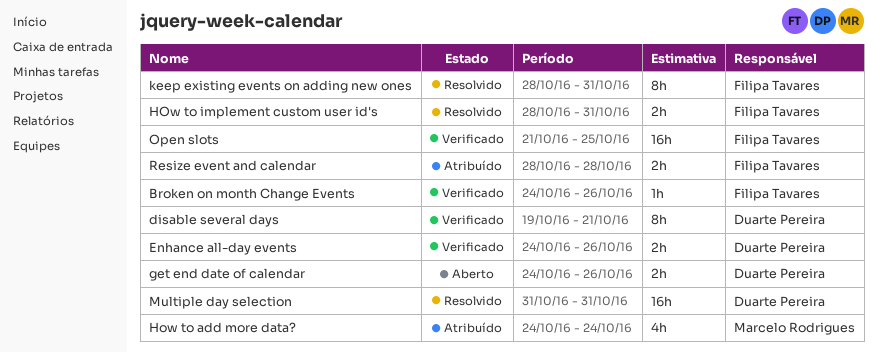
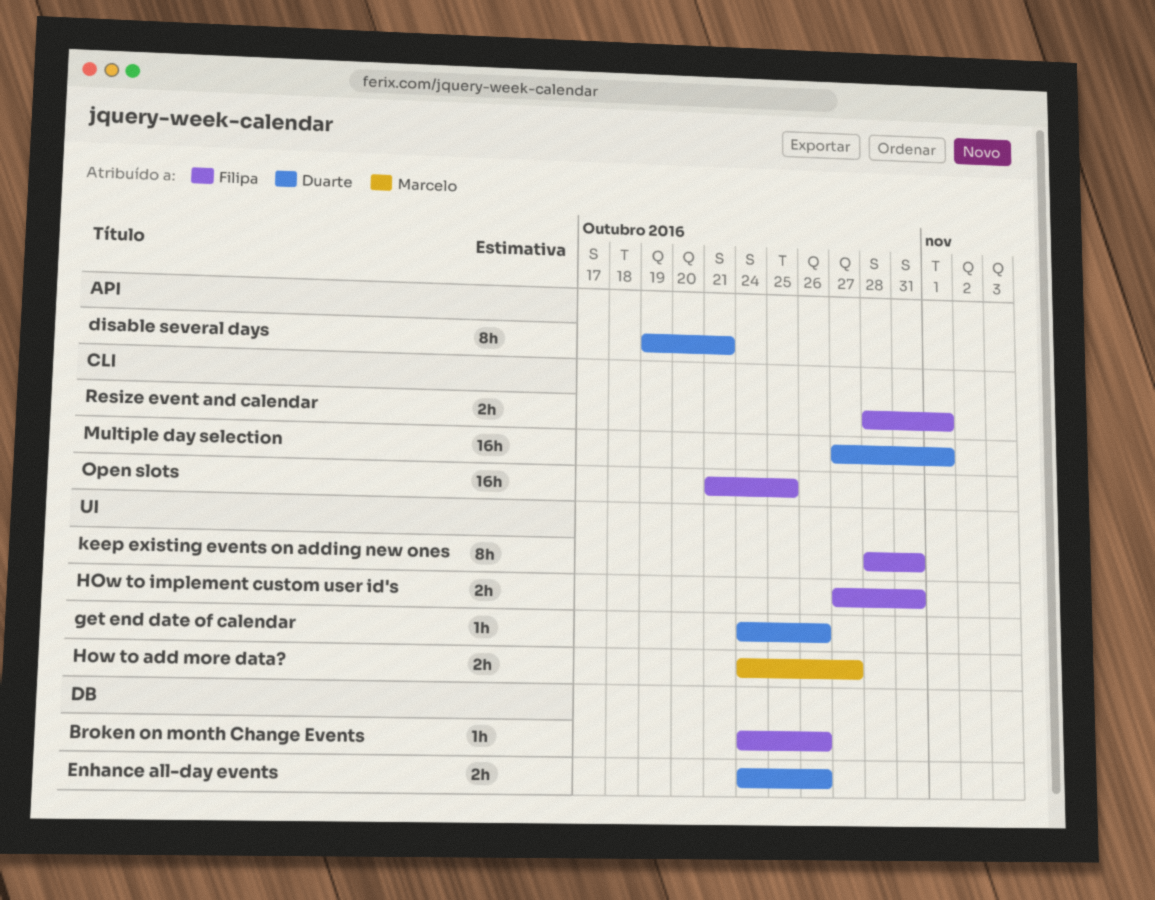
get end date of calendar, estimate: 2h -> 1h
How to add more data?, estimate: 4h -> 2h
How to add more data?, due: Oct 24 -> Oct 27
HOw to implement custom user id's, start: Oct 28 -> Oct 27
Multiple day selection, start: Oct 31 -> Oct 27
Multiple day selection, due: Oct 31 -> Nov 1
Resize event and calendar, due: Oct 28 -> Nov 1

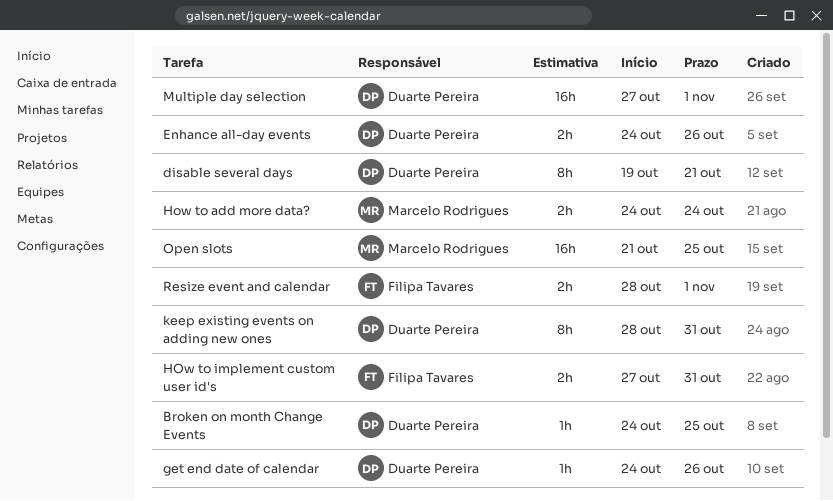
Broken on month Change Events, owner: Filipa Tavares -> Duarte Pereira
Broken on month Change Events, due: Oct 26 -> Oct 25
How to add more data?, due: Oct 27 -> Oct 24
keep existing events on adding new ones, owner: Filipa Tavares -> Duarte Pereira
Open slots, owner: Filipa Tavares -> Marcelo Rodrigues

